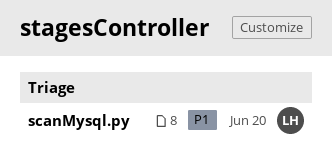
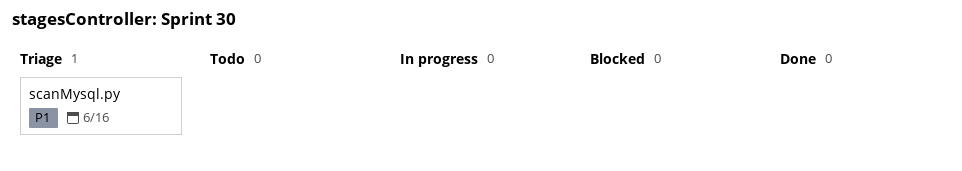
scanMysql.py, due: Jun 20 -> Jun 16

